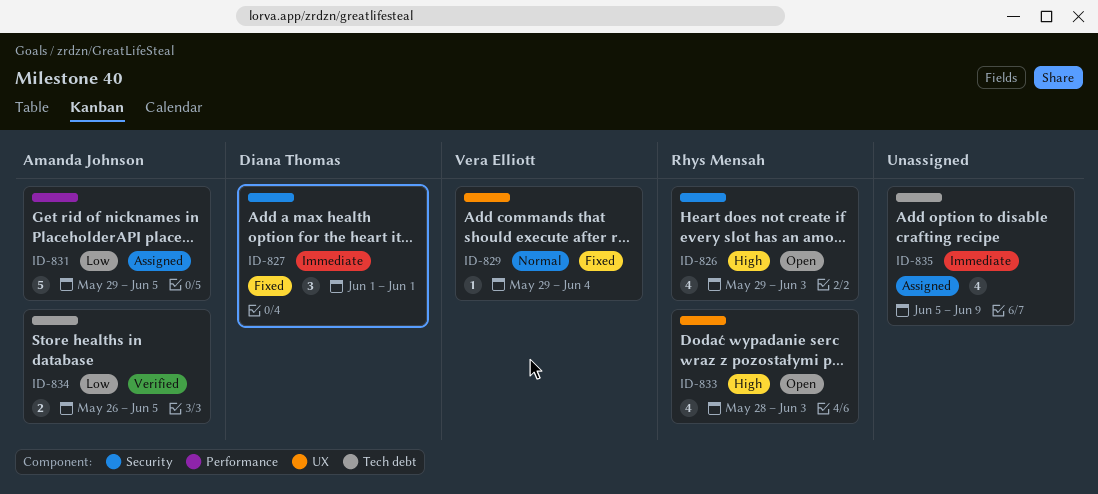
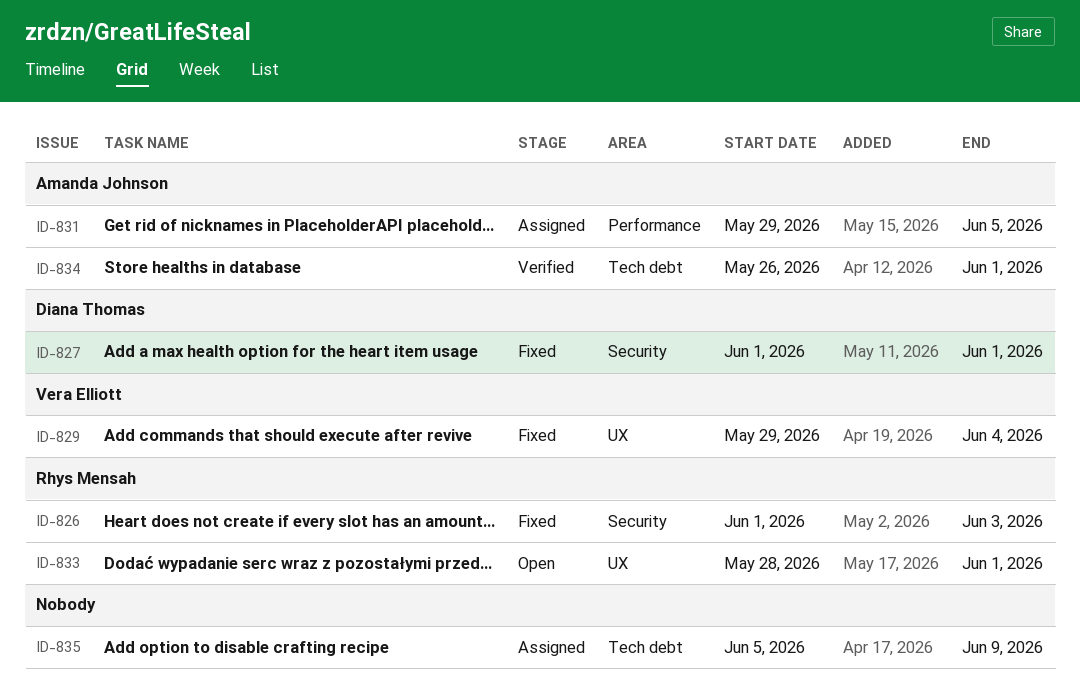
ID-826, status: Open -> Fixed
ID-826, start: May 29 -> Jun 1
ID-833, due: Jun 3 -> Jun 1
ID-834, due: Jun 5 -> Jun 1

